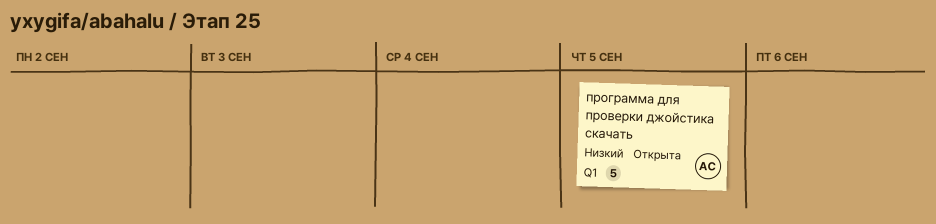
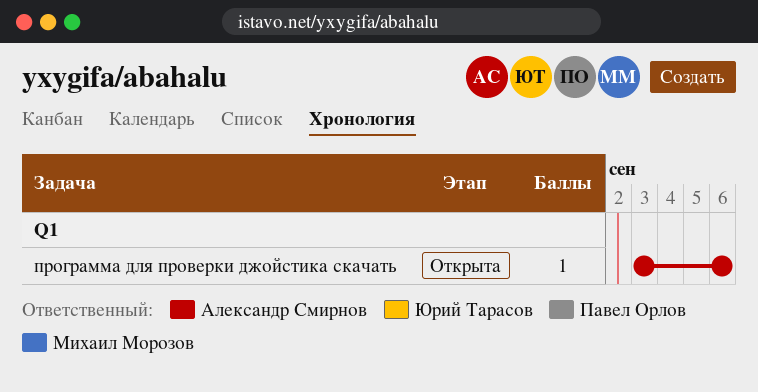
программа для проверки джойстика скачать, estimate: 5 -> 1
программа для проверки джойстика скачать, due: Sep 5 -> Sep 6

